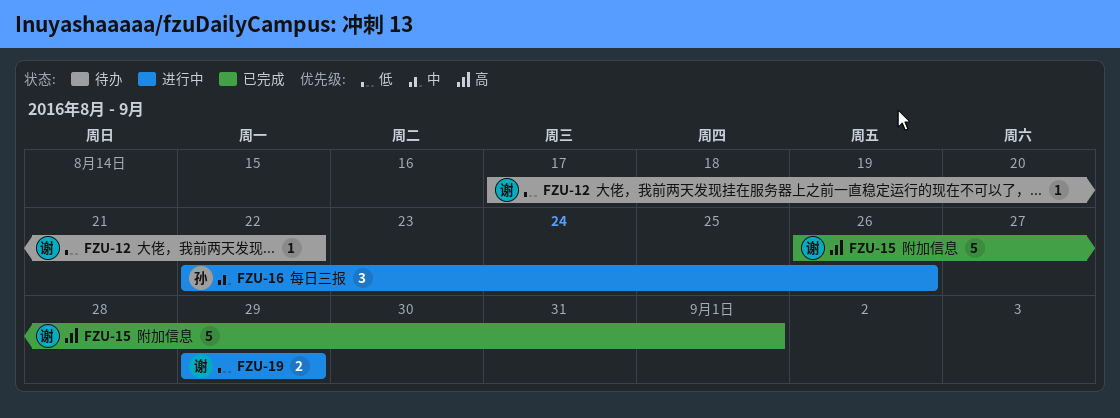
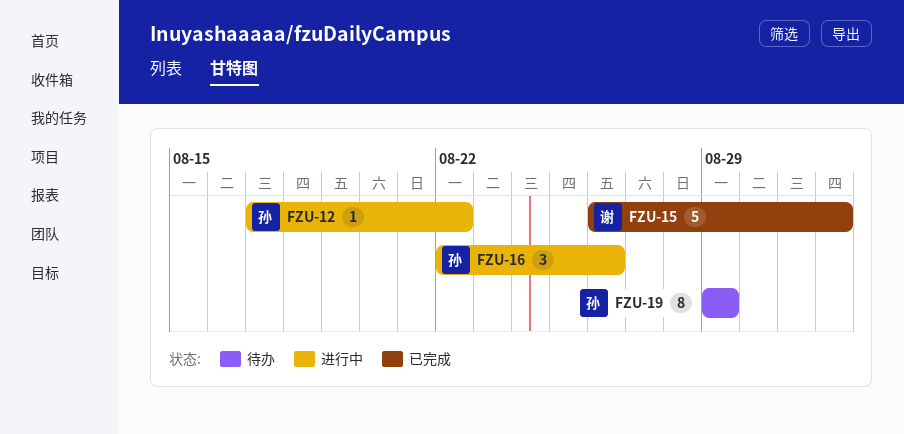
FZU-12, status: 待办 -> 进行中
FZU-12, owner: 谢 -> 孙
FZU-19, status: 进行中 -> 待办
FZU-19, owner: 谢 -> 孙
FZU-19, estimate: 2 -> 8

